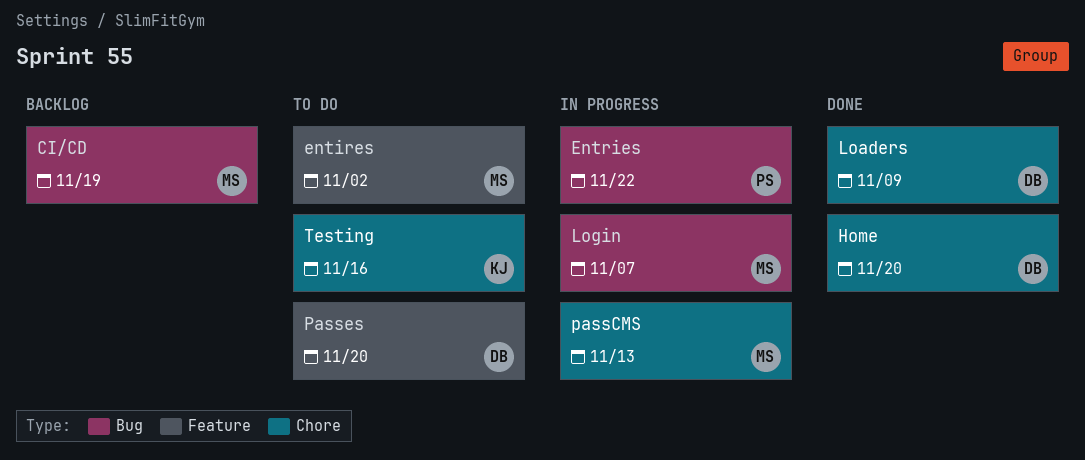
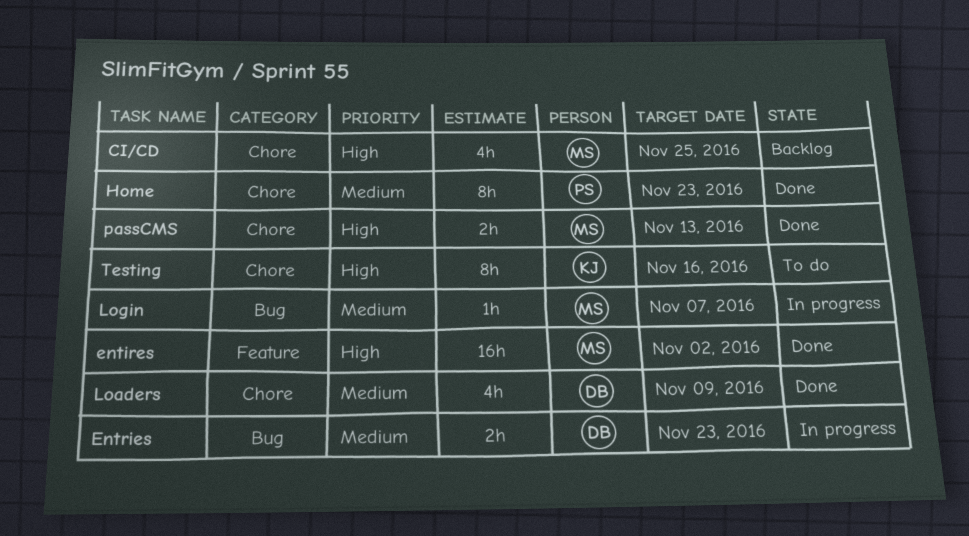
CI/CD, label: Bug -> Chore
CI/CD, due: Nov 19 -> Nov 25
entires, status: To do -> Done
Entries, owner: PS -> DB
Entries, due: Nov 22 -> Nov 23
Home, owner: DB -> PS
Home, due: Nov 20 -> Nov 23
passCMS, status: In progress -> Done
Passes: present -> none

